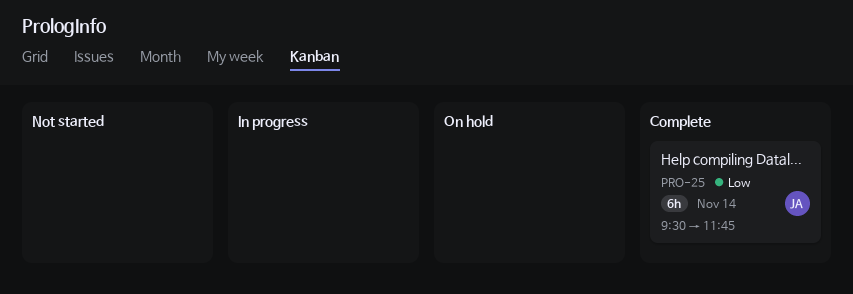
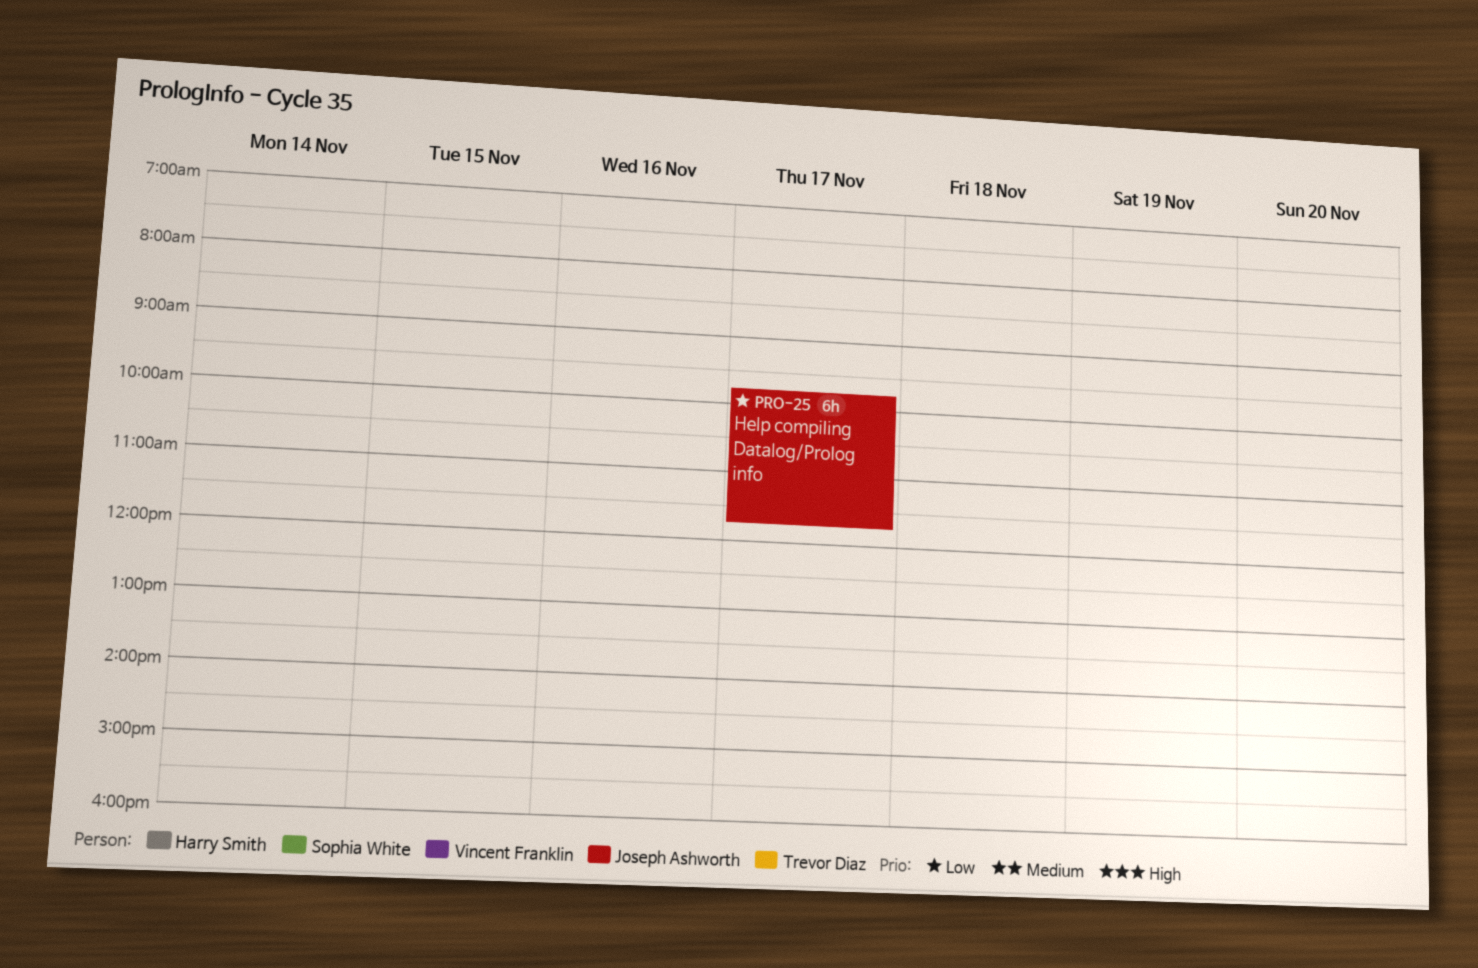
PRO-25, day: Nov 14 -> Nov 17
PRO-25, begins: 09:30 -> 09:45

